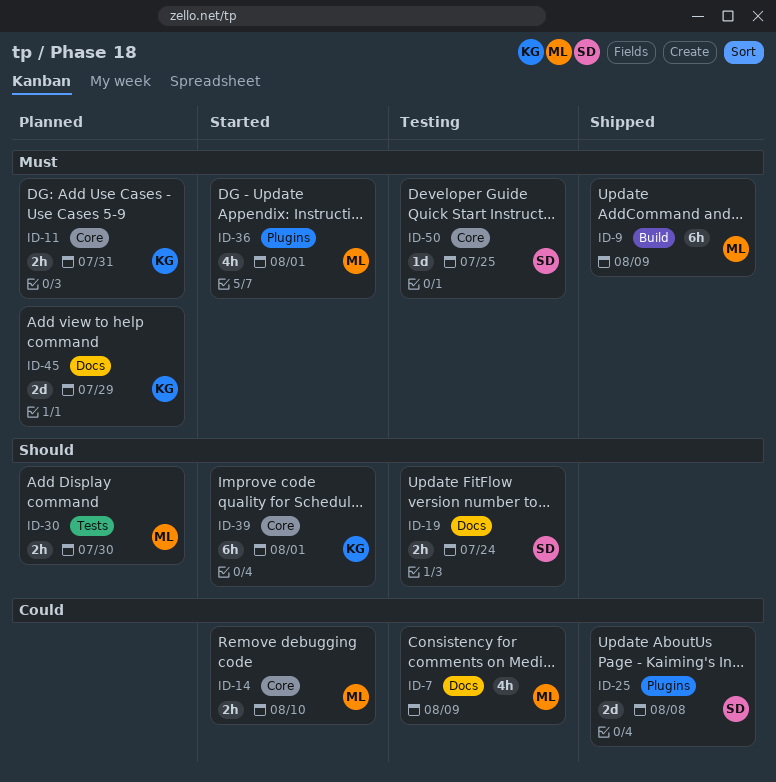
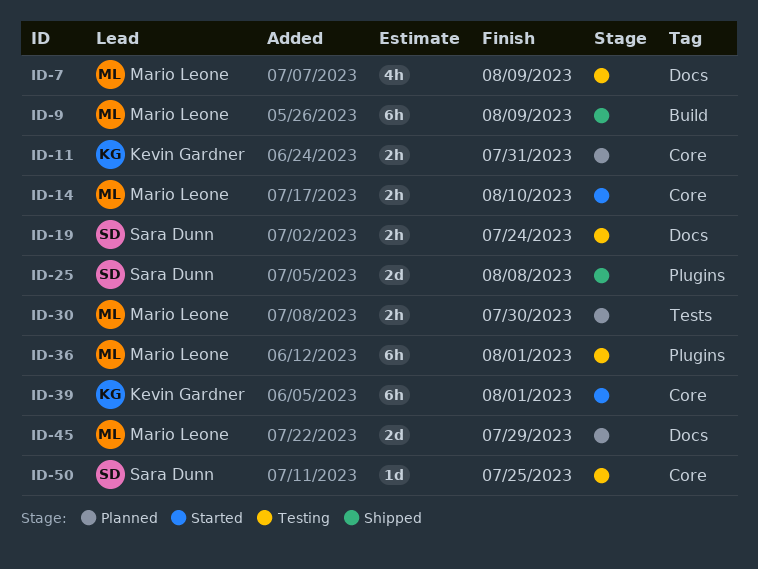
ID-36, status: Started -> Testing
ID-36, estimate: 4h -> 6h
ID-45, owner: Kevin Gardner -> Mario Leone

